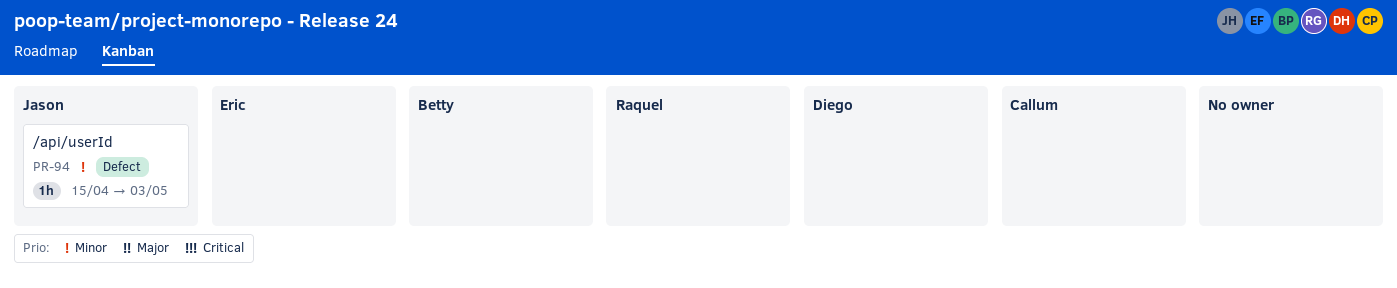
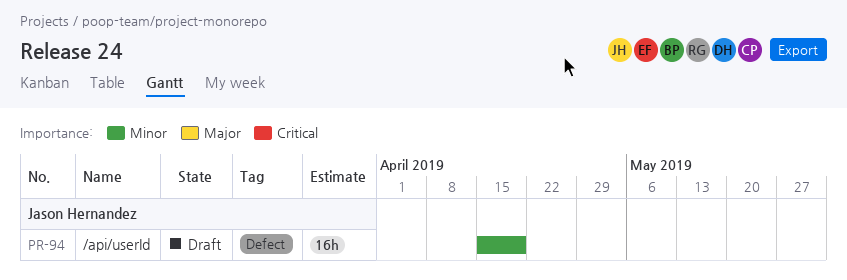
PR-94, estimate: 1h -> 16h
PR-94, due: May 3 -> Apr 19

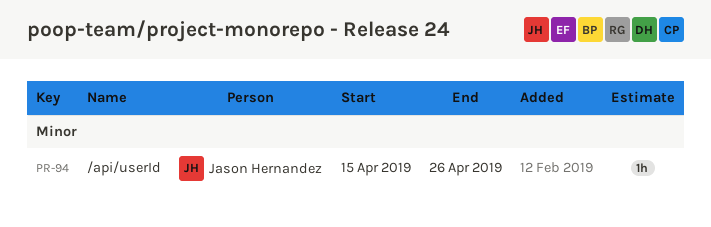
PR-94, estimate: 16h -> 1h
PR-94, due: Apr 19 -> Apr 26

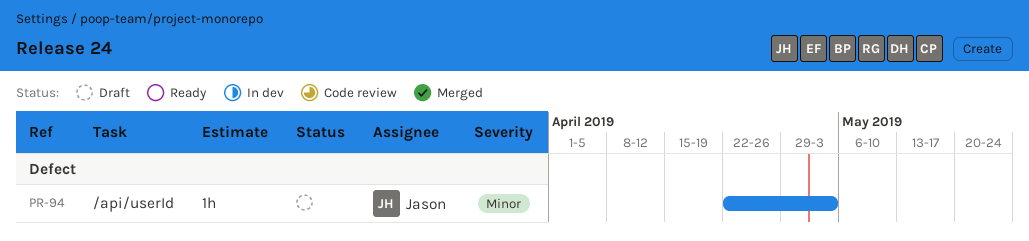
PR-94, start: Apr 15 -> Apr 22
PR-94, due: Apr 26 -> May 3

